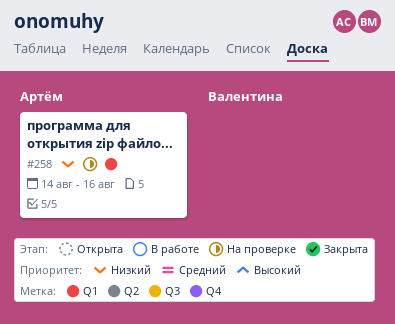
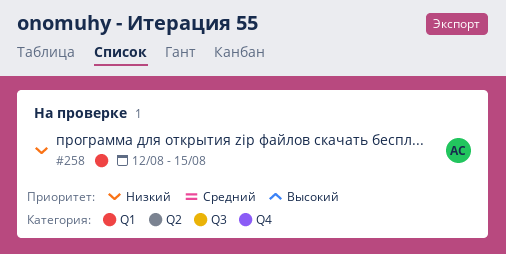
#258, start: Aug 14 -> Aug 12
#258, due: Aug 16 -> Aug 15

